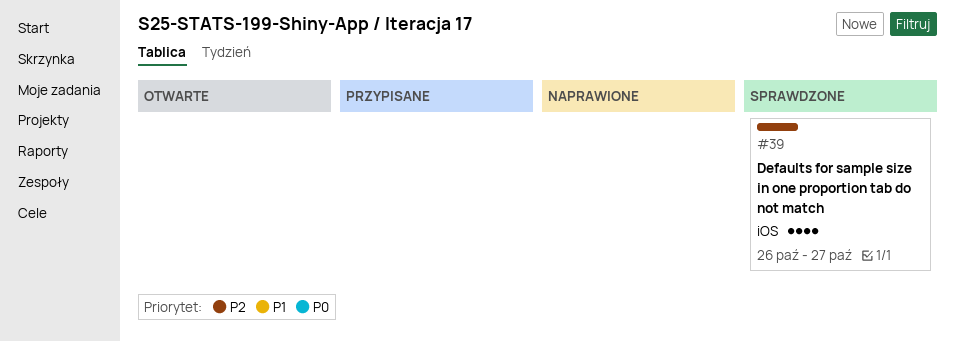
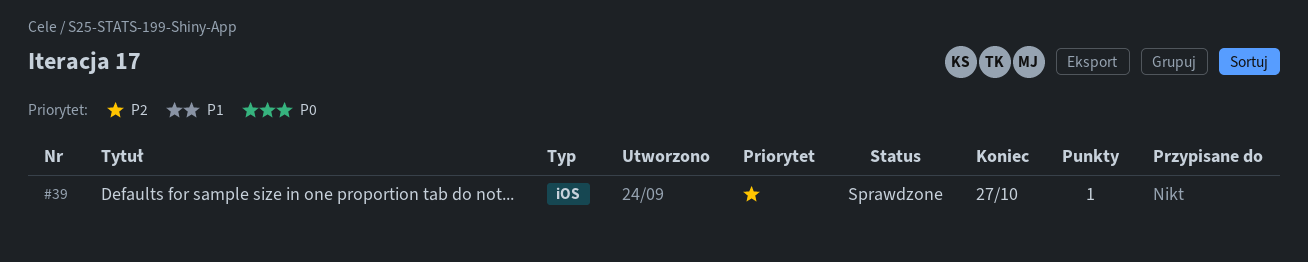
#39, estimate: 4 -> 1

